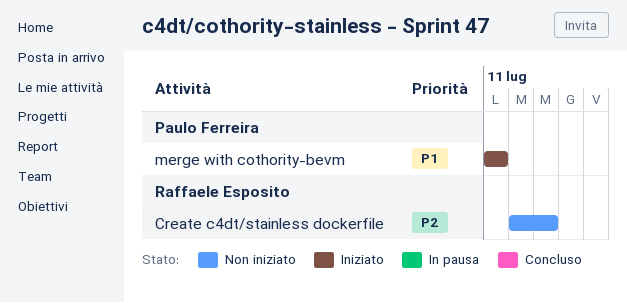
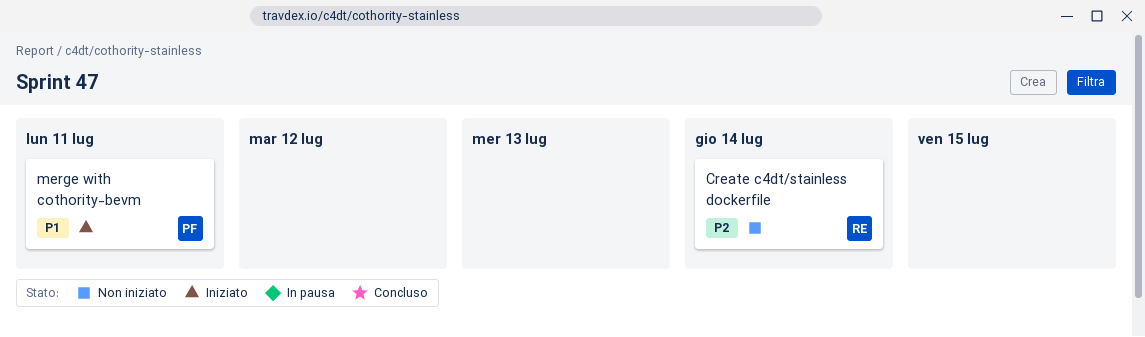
Create c4dt/stainless dockerfile, due: Jul 13 -> Jul 14

